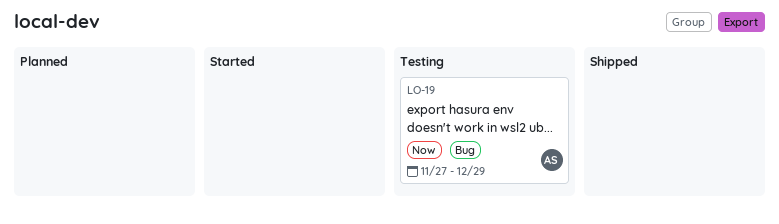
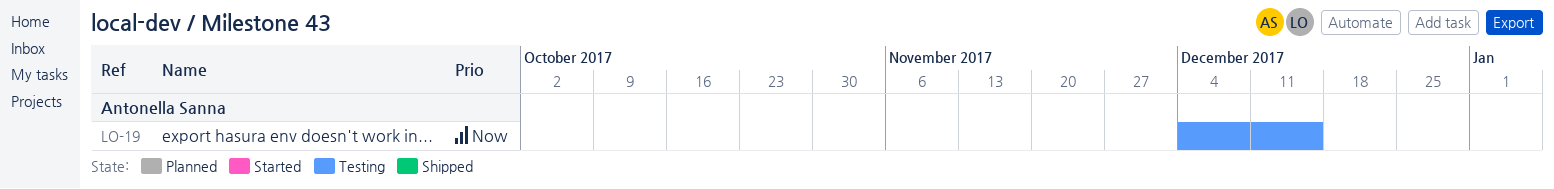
LO-19, start: Nov 27 -> Dec 4
LO-19, due: Dec 29 -> Dec 15

